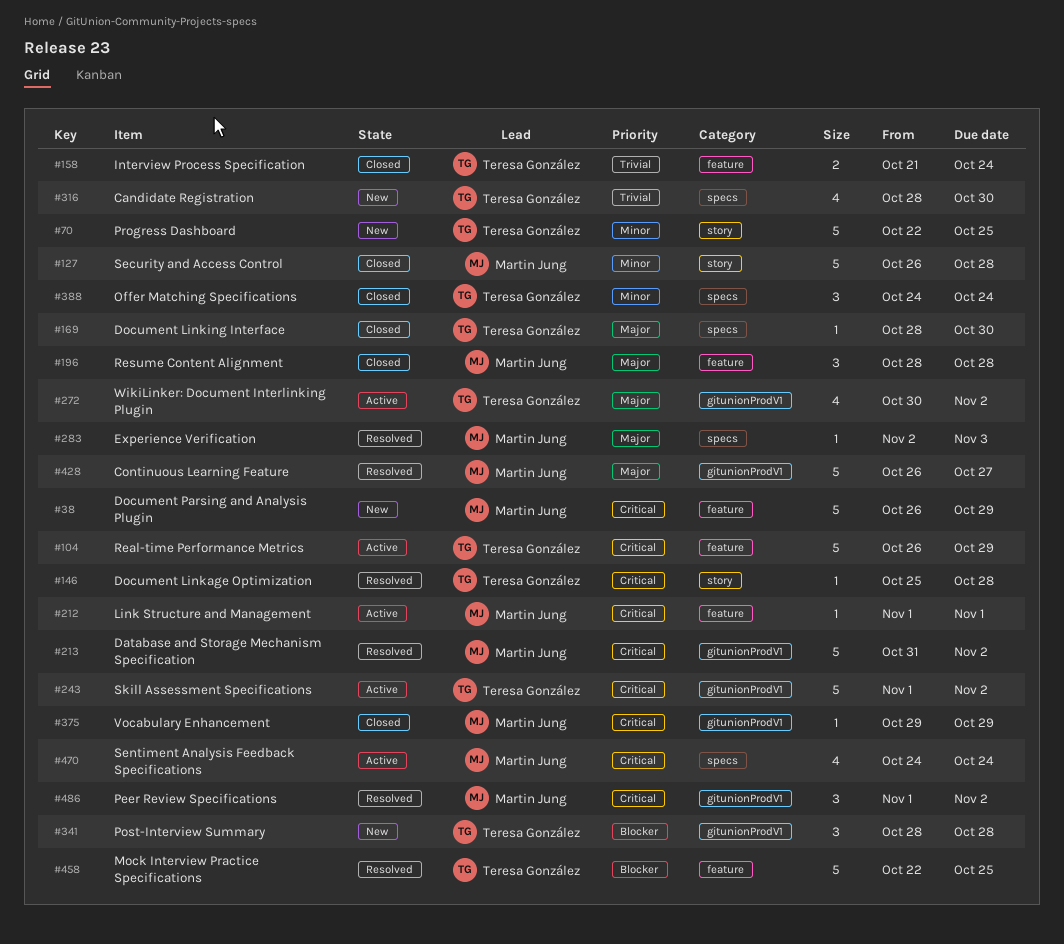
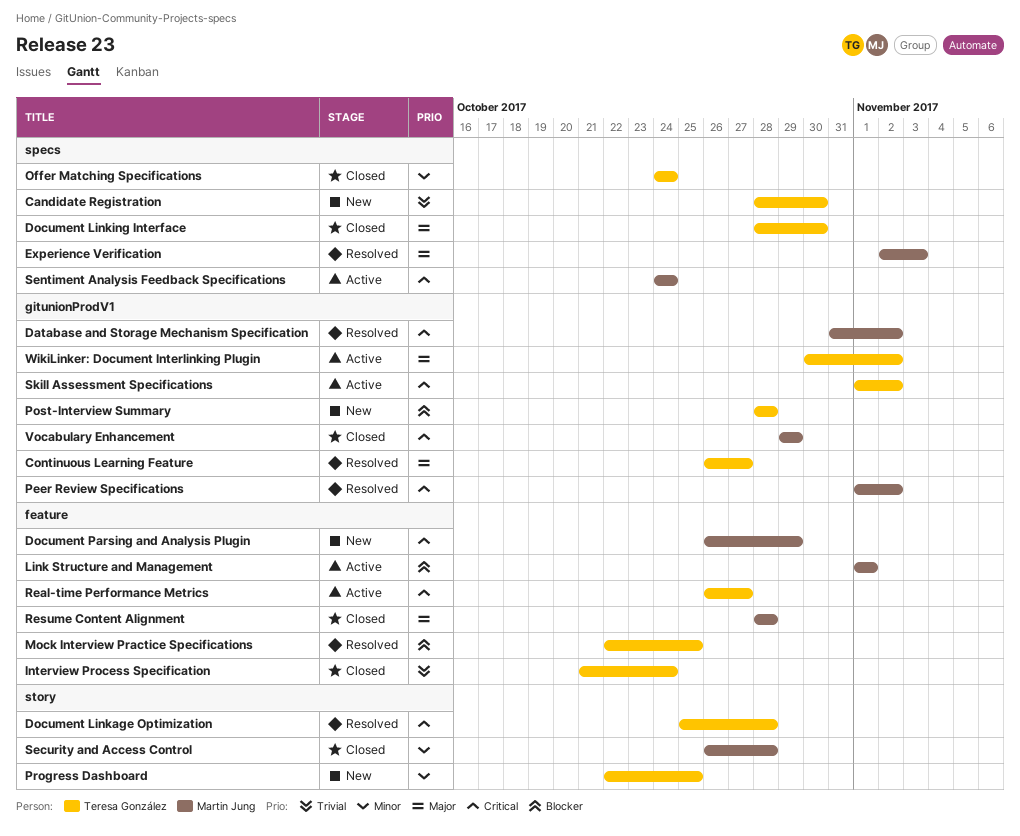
Continuous Learning Feature, owner: Martin Jung -> Teresa González
Link Structure and Management, priority: Critical -> Blocker
Real-time Performance Metrics, due: Oct 29 -> Oct 27

